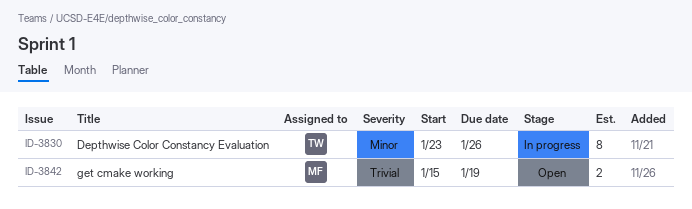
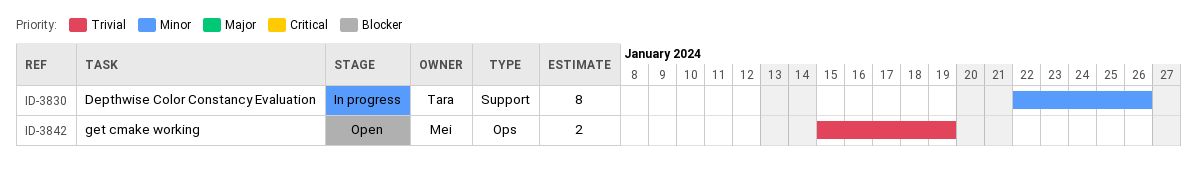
ID-3830, start: Jan 23 -> Jan 22

